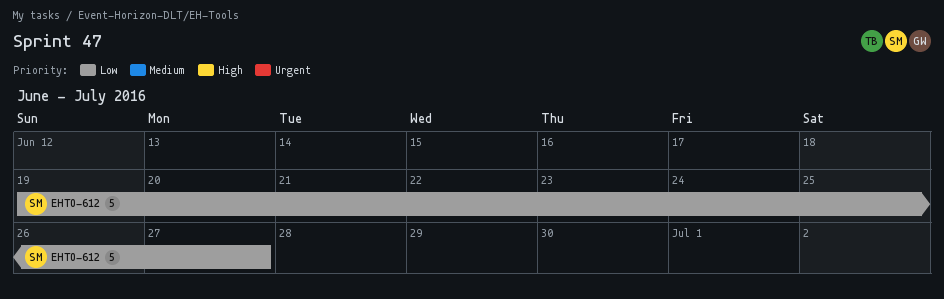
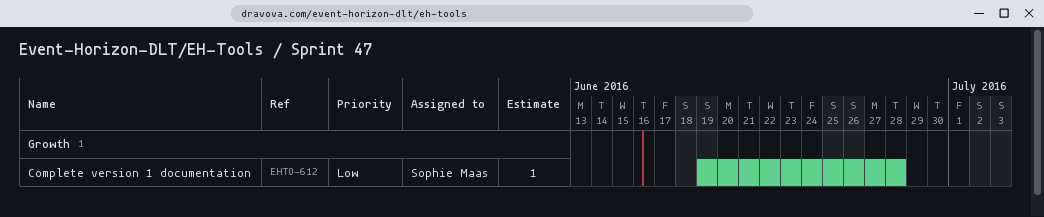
EHTO-612, estimate: 5 -> 1
EHTO-612, due: Jun 27 -> Jun 28

